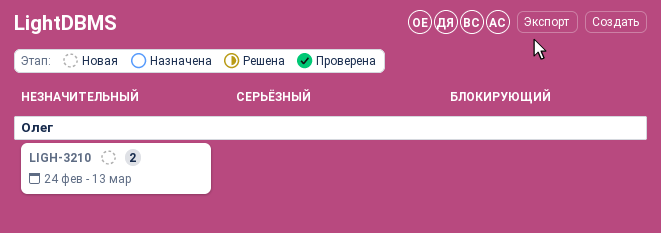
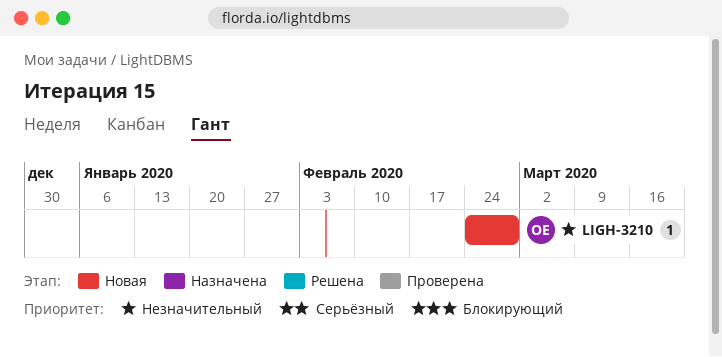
LIGH-3210, estimate: 2 -> 1
LIGH-3210, due: Mar 13 -> Feb 28

